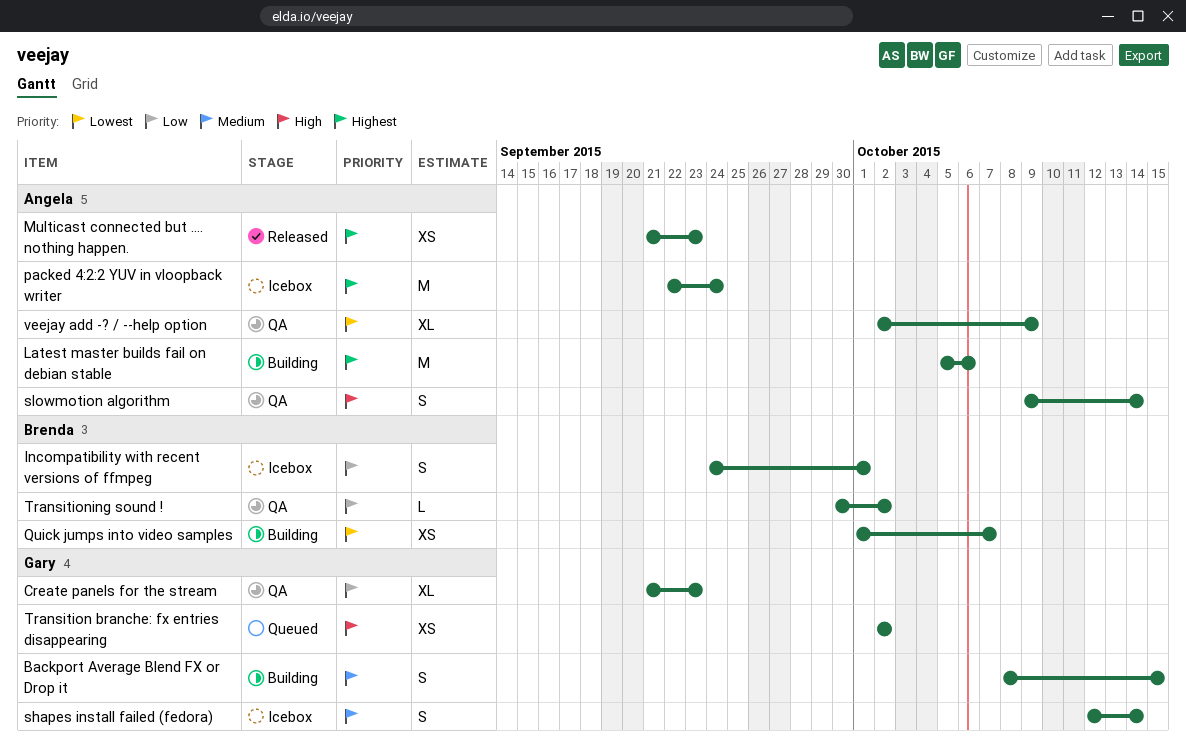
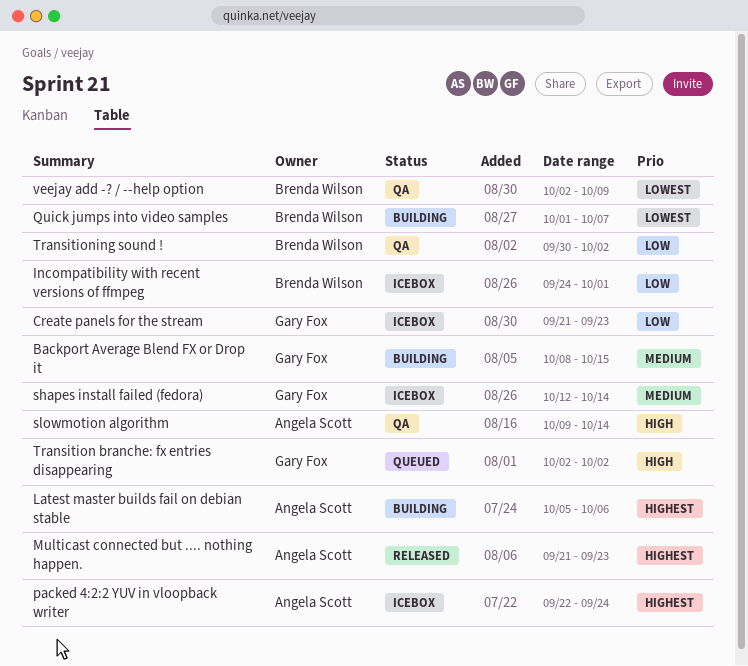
Create panels for the stream, status: QA -> Icebox
veejay add -? / --help option, owner: Angela Scott -> Brenda Wilson

